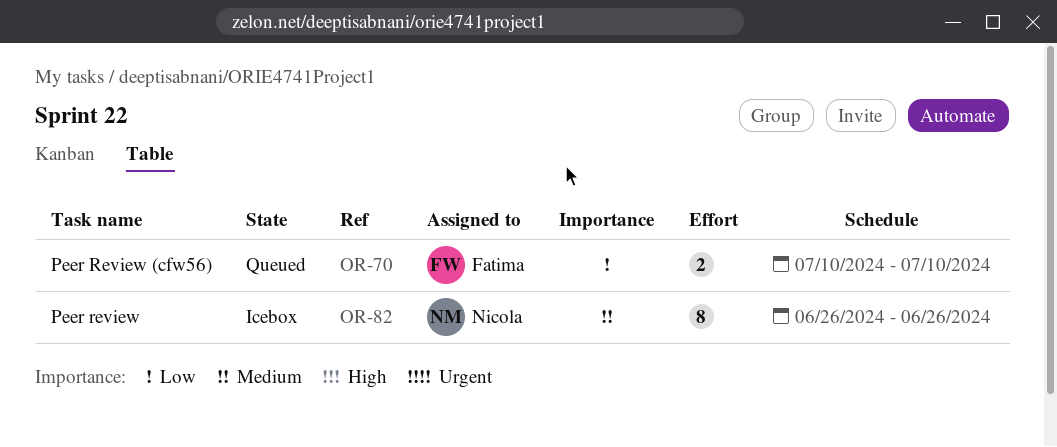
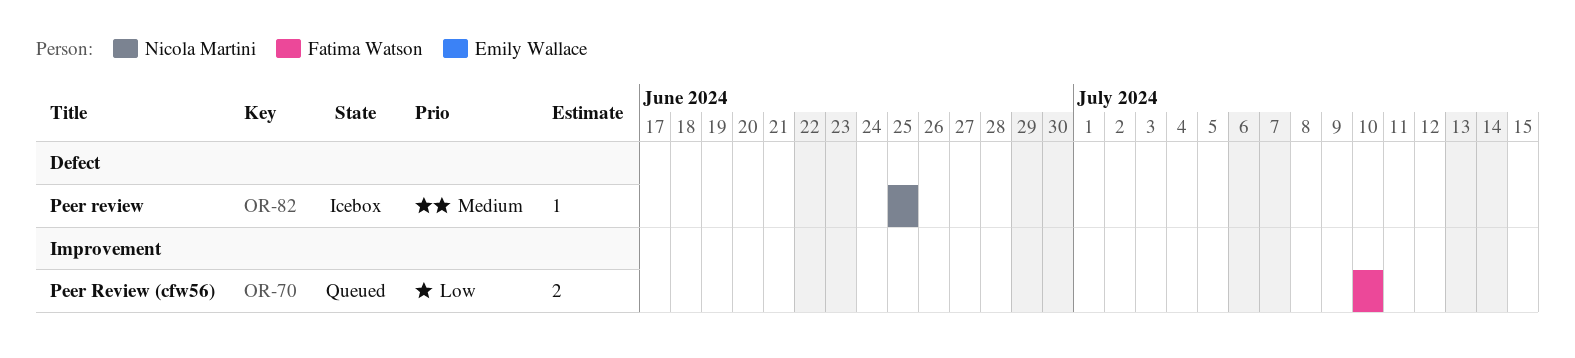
OR-82, estimate: 8 -> 1
OR-82, start: Jun 26 -> Jun 25
OR-82, due: Jun 26 -> Jun 25

